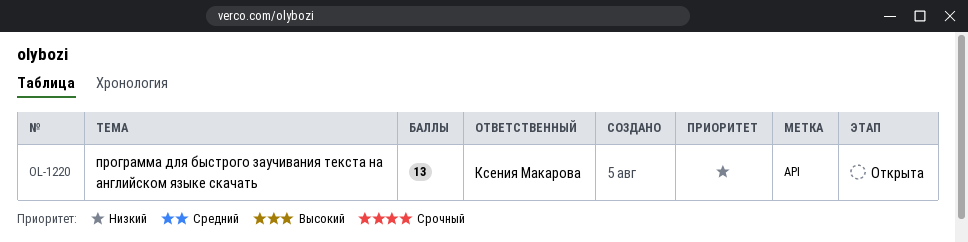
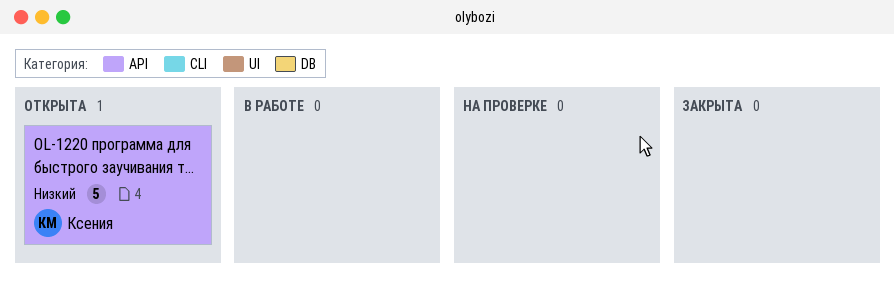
OL-1220, estimate: 13 -> 5

